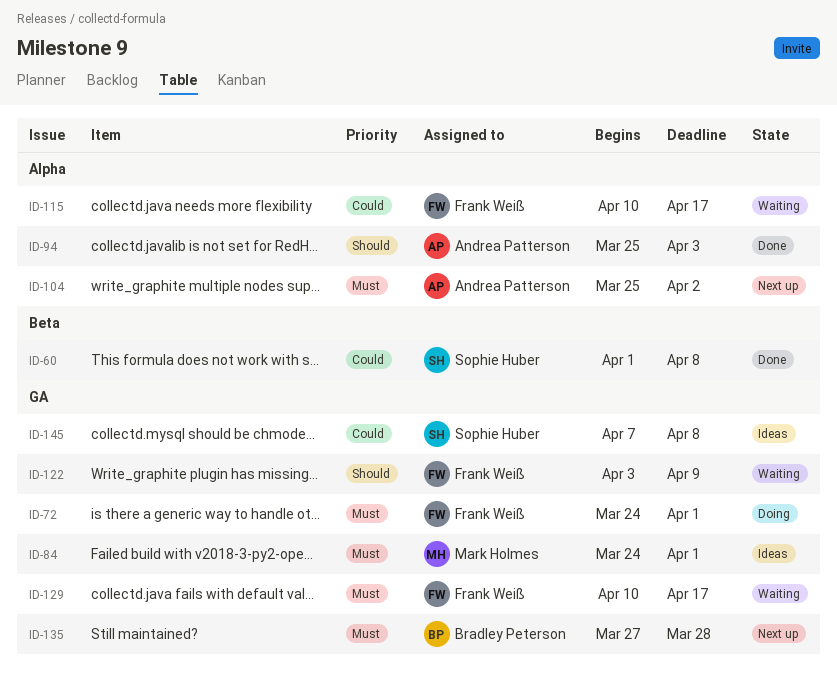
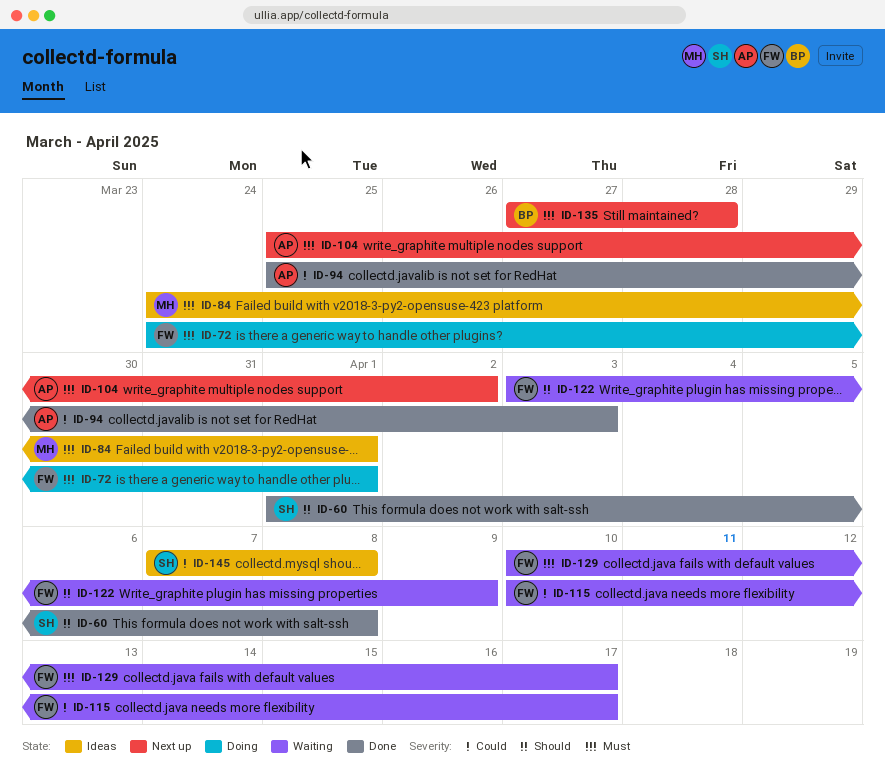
ID-60, priority: Could -> Should
ID-94, priority: Should -> Could

